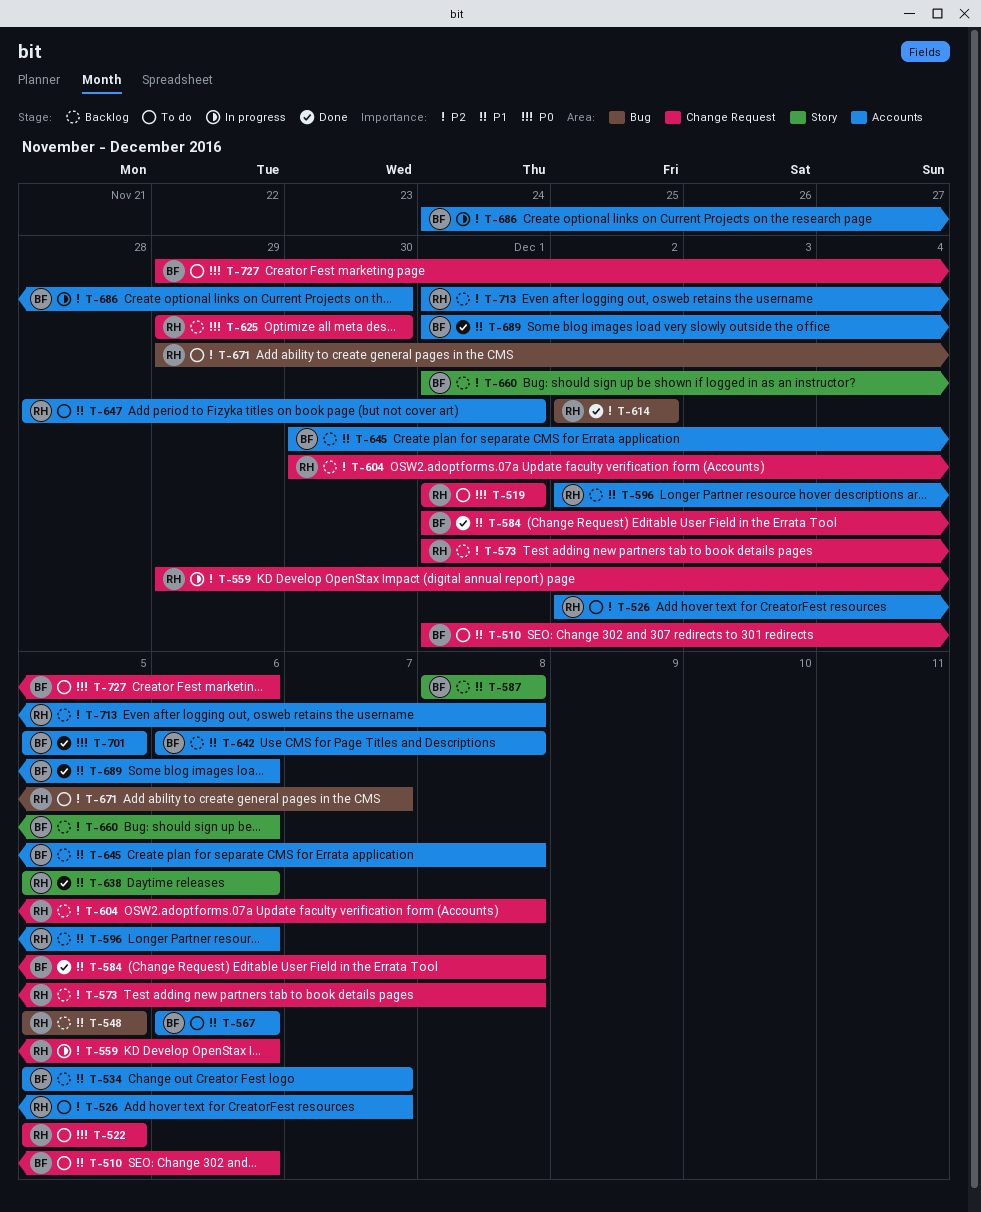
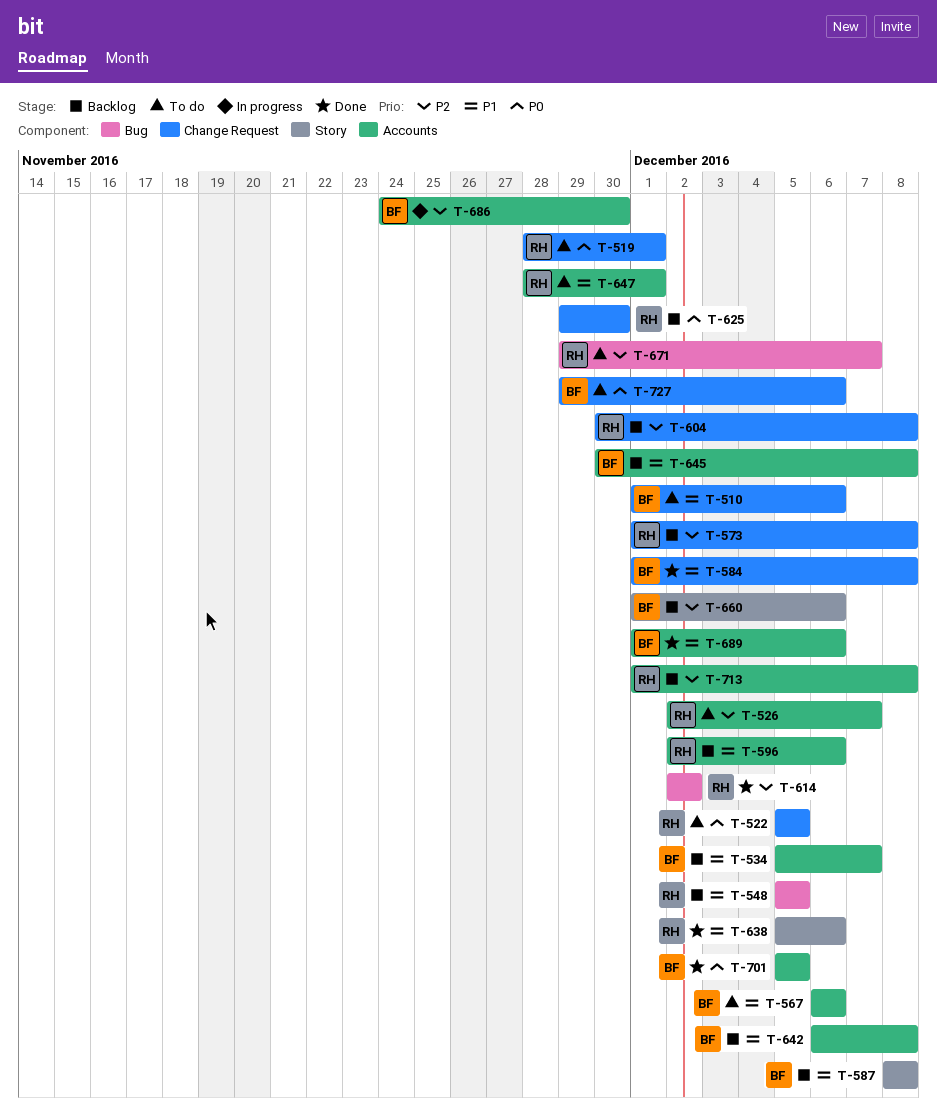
T-519, start: Dec 1 -> Nov 28
T-559: present -> none

